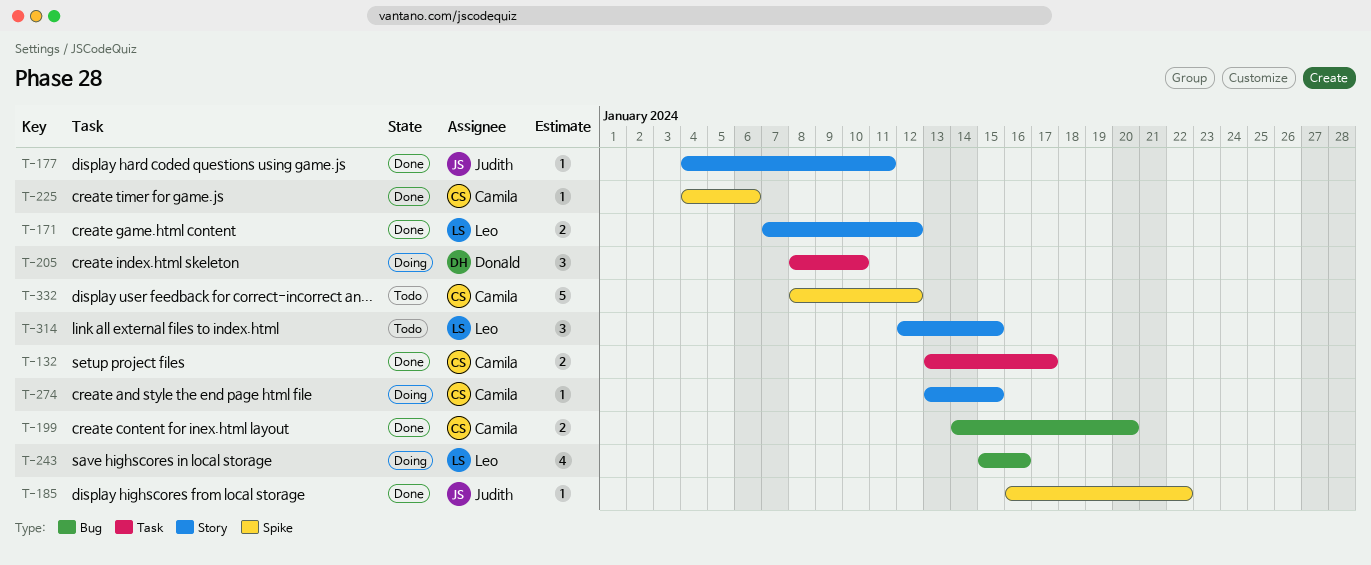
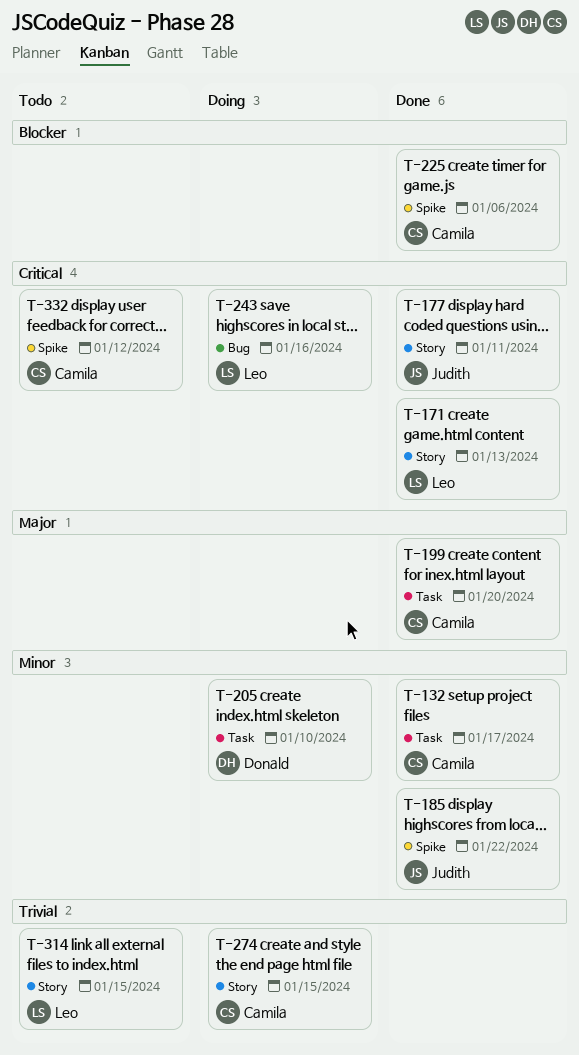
T-171, due: Jan 12 -> Jan 13
T-199, label: Bug -> Task

